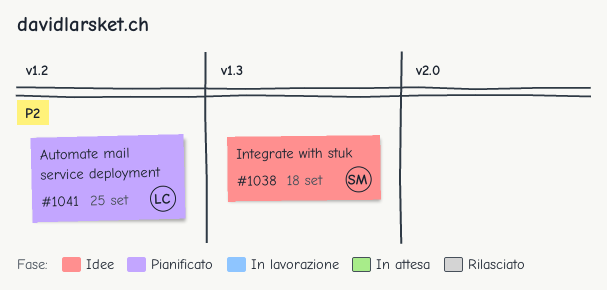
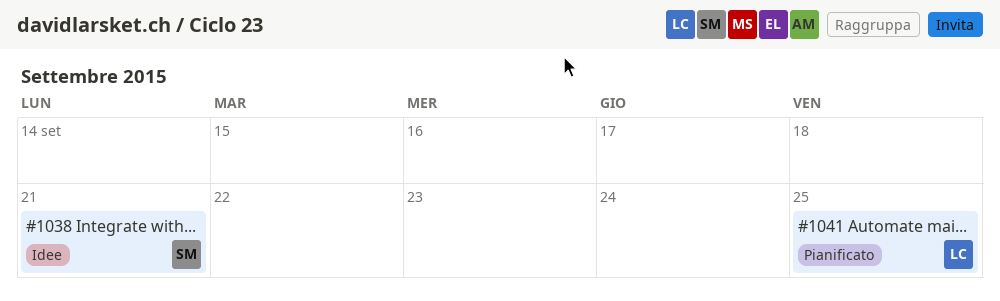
#1038, due: Sep 18 -> Sep 21

